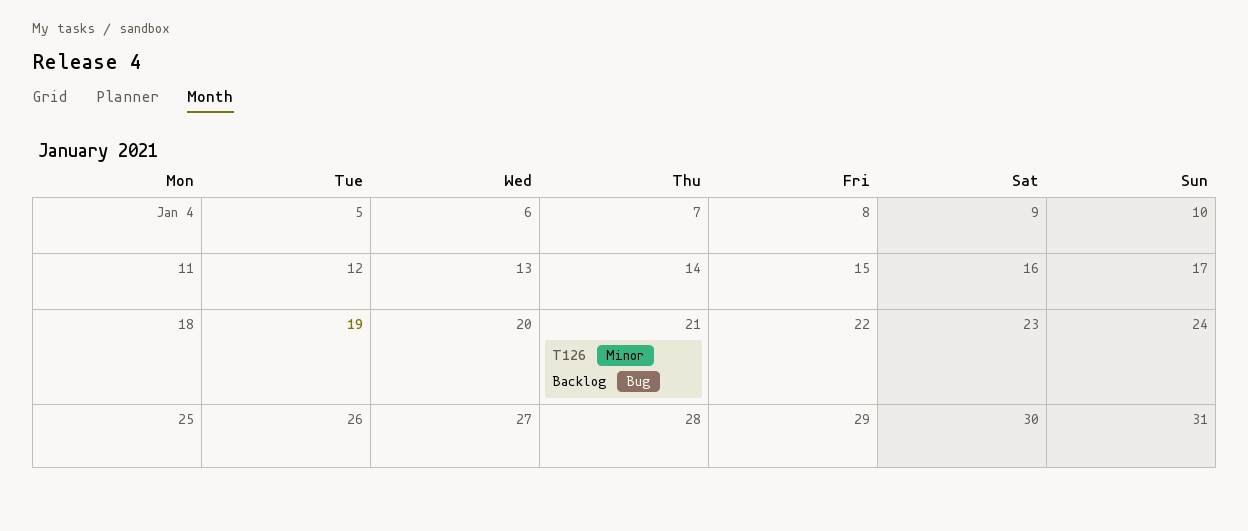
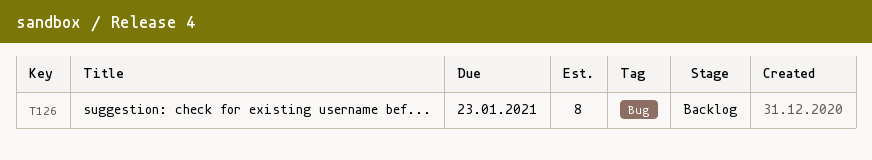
T126, due: Jan 21 -> Jan 23

